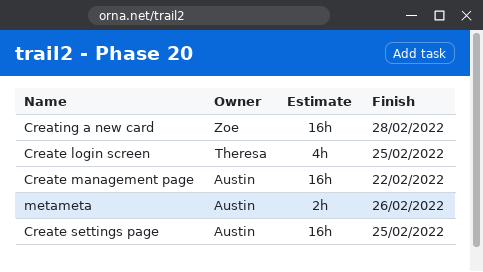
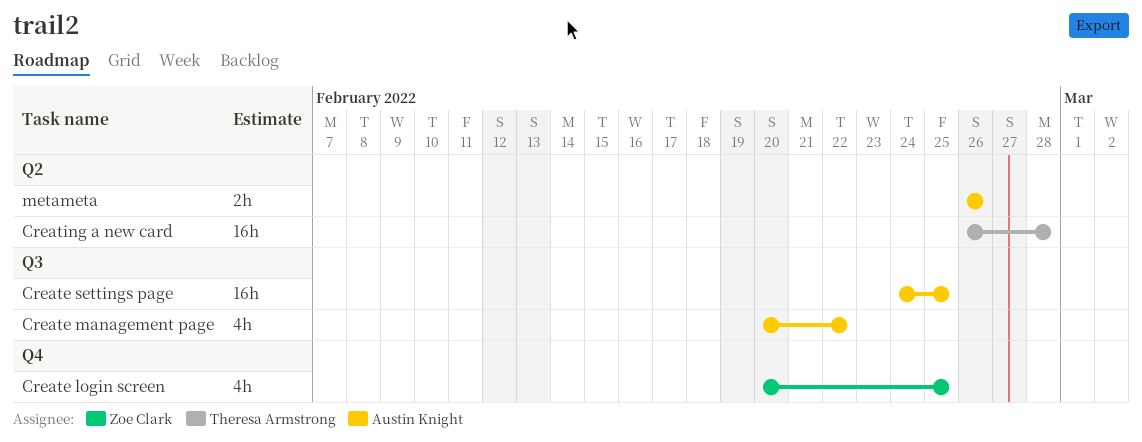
Create login screen, owner: Theresa Armstrong -> Zoe Clark
Create management page, estimate: 16h -> 4h
Creating a new card, owner: Zoe Clark -> Theresa Armstrong

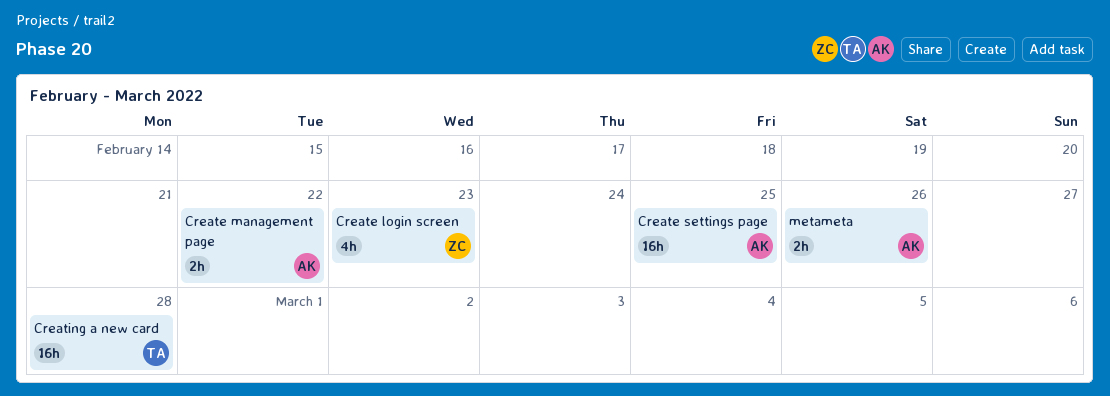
Create login screen, due: Feb 25 -> Feb 23
Create management page, estimate: 4h -> 2h

